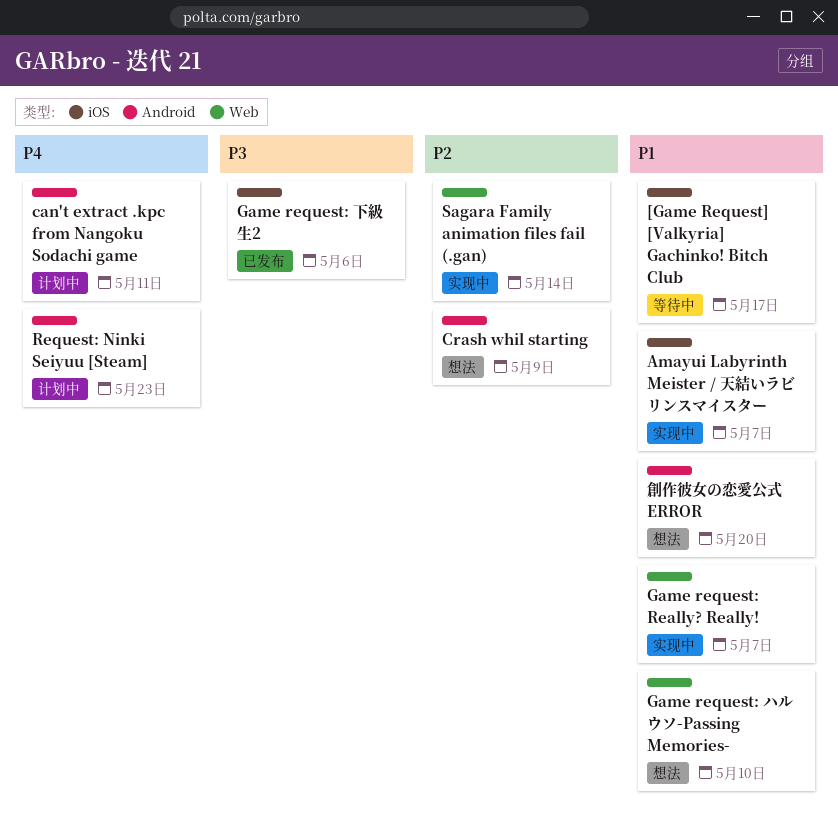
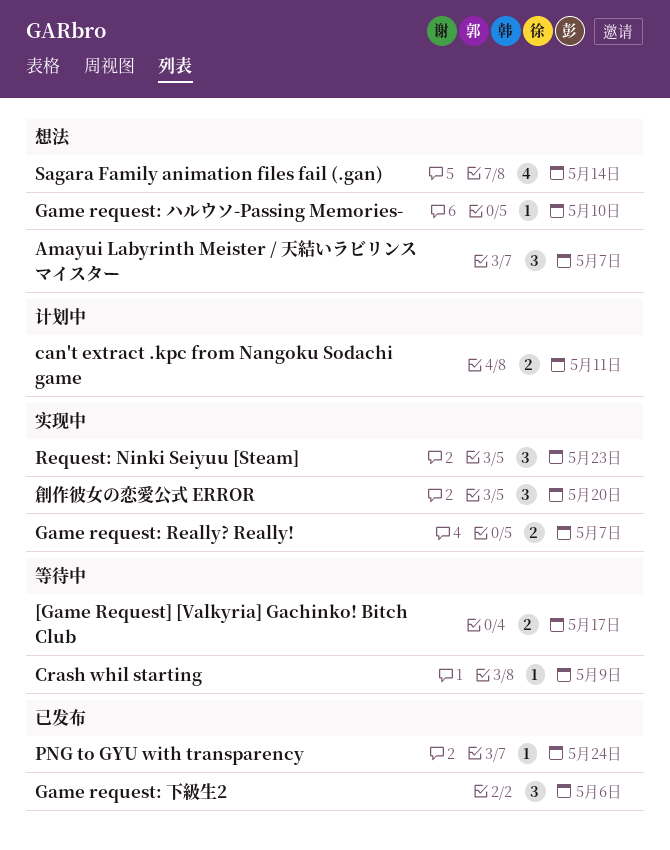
Amayui Labyrinth Meister / 天結いラビリンスマイスター, status: 实现中 -> 想法
Crash whil starting, status: 想法 -> 等待中
PNG to GYU with transparency: none -> present
Request: Ninki Seiyuu [Steam], status: 计划中 -> 实现中
Sagara Family animation files fail (.gan), status: 实现中 -> 想法
創作彼女の恋愛公式 ERROR, status: 想法 -> 实现中

